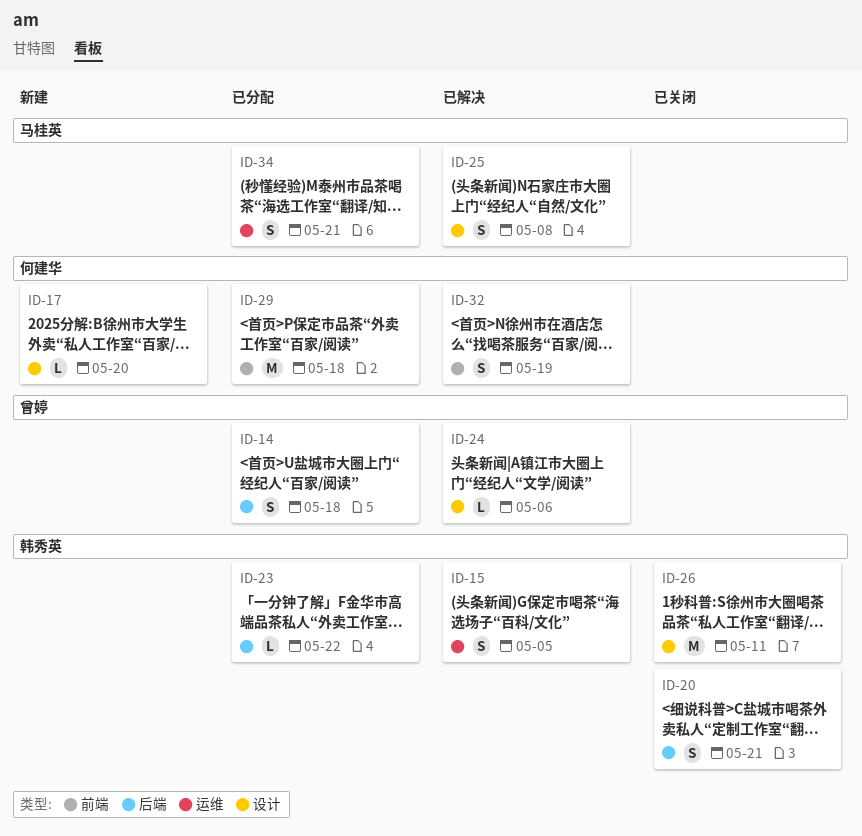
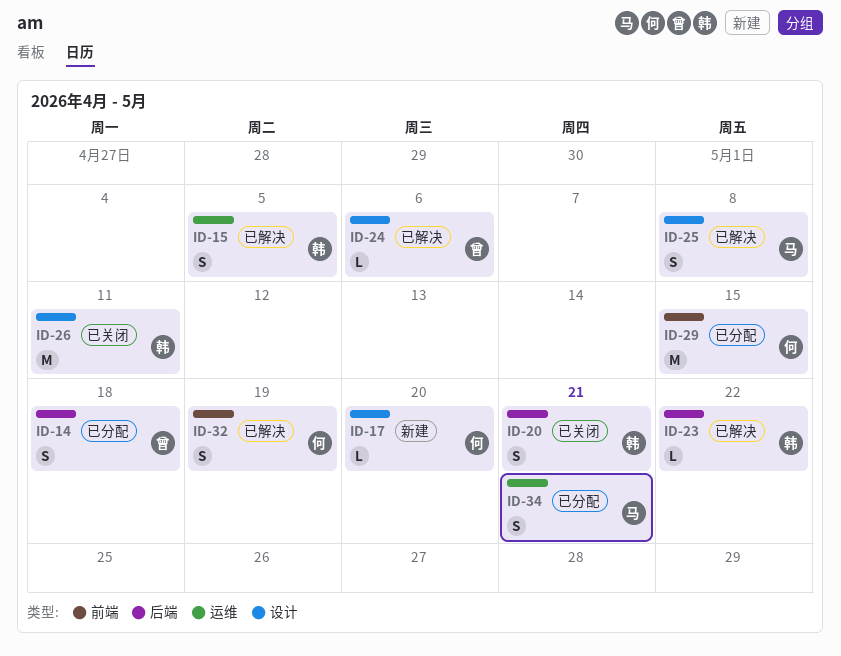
ID-23, status: 已分配 -> 已解决
ID-29, due: May 18 -> May 15

